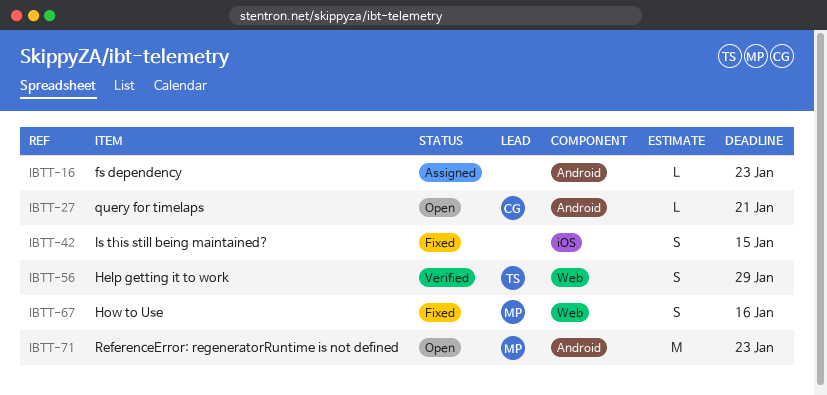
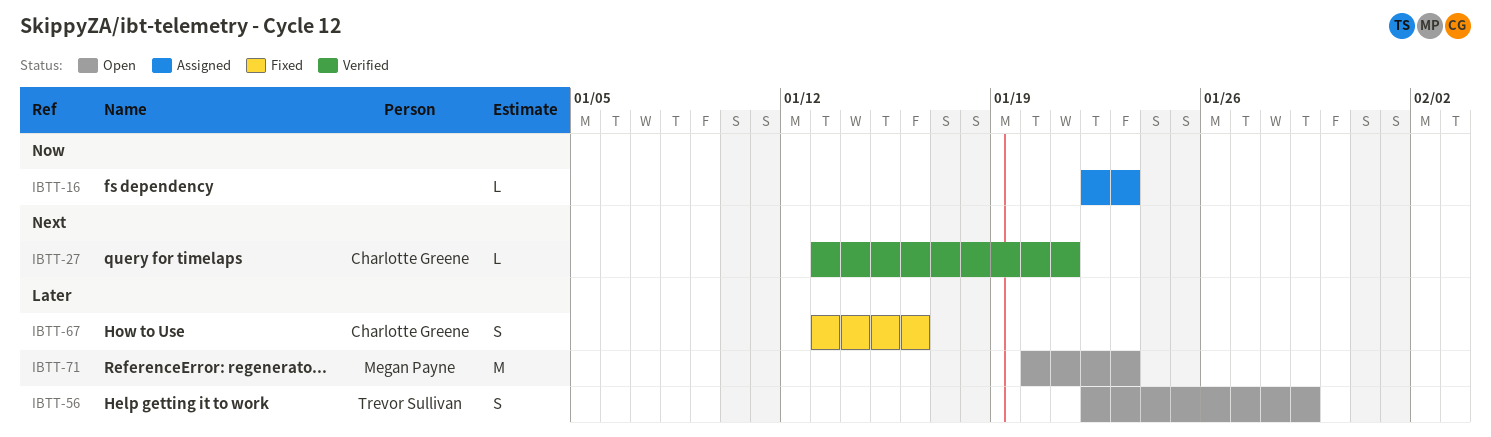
IBTT-27, status: Open -> Verified
IBTT-42: present -> none
IBTT-56, status: Verified -> Open
IBTT-67, owner: Megan Payne -> Charlotte Greene

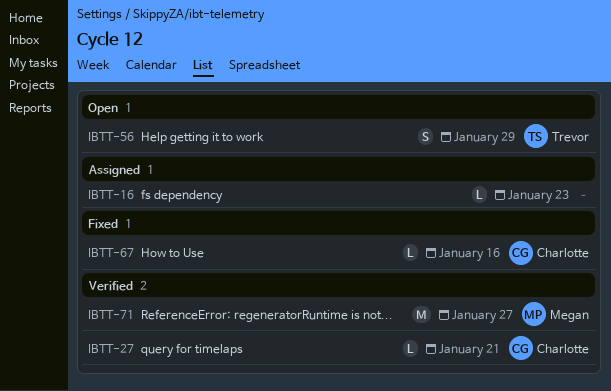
IBTT-67, estimate: S -> L
IBTT-71, status: Open -> Verified
IBTT-71, due: Jan 23 -> Jan 27

